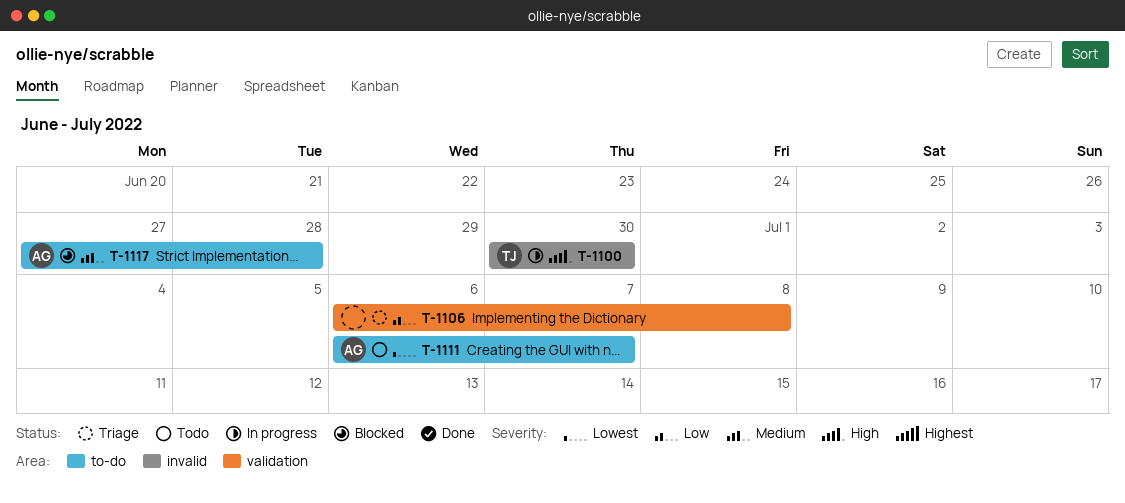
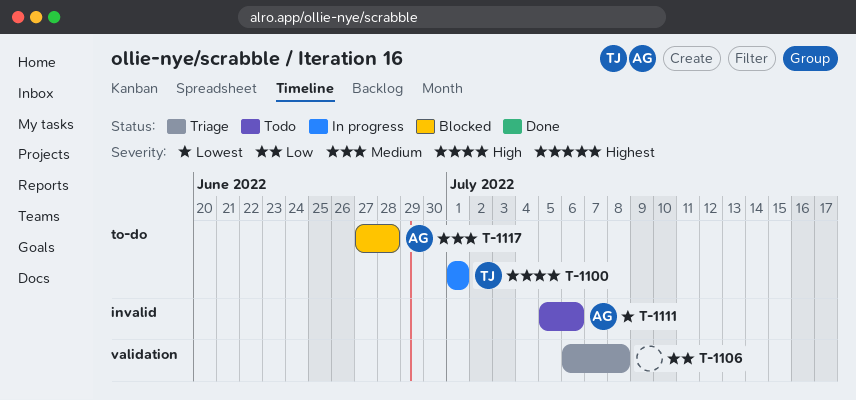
T-1100, label: invalid -> to-do
T-1100, start: Jun 30 -> Jul 1
T-1100, due: Jun 30 -> Jul 1
T-1111, label: to-do -> invalid
T-1111, start: Jul 6 -> Jul 5
T-1111, due: Jul 7 -> Jul 6

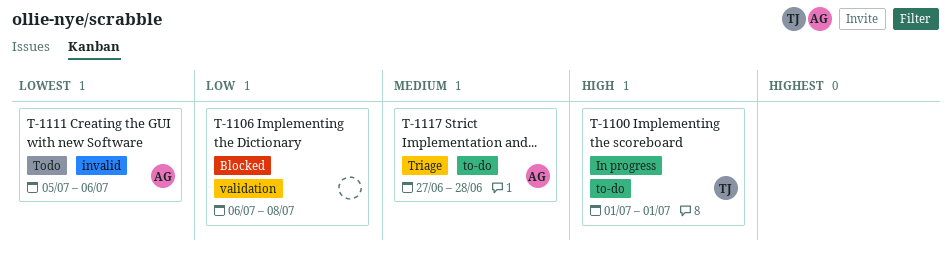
T-1106, status: Triage -> Blocked
T-1117, status: Blocked -> Triage

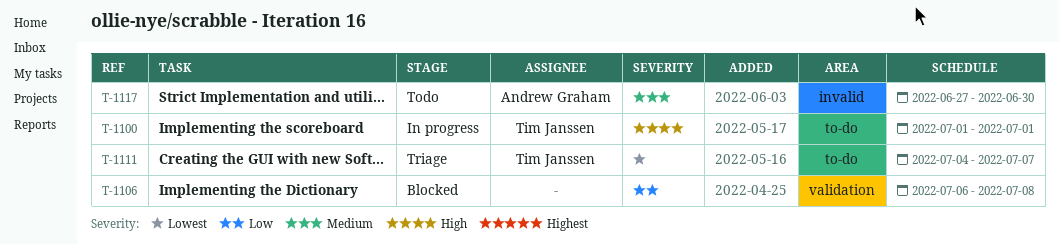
T-1111, status: Todo -> Triage
T-1111, owner: Andrew Graham -> Tim Janssen
T-1111, label: invalid -> to-do
T-1111, start: Jul 5 -> Jul 4
T-1111, due: Jul 6 -> Jul 7
T-1117, status: Triage -> Todo
T-1117, label: to-do -> invalid
T-1117, due: Jun 28 -> Jun 30

